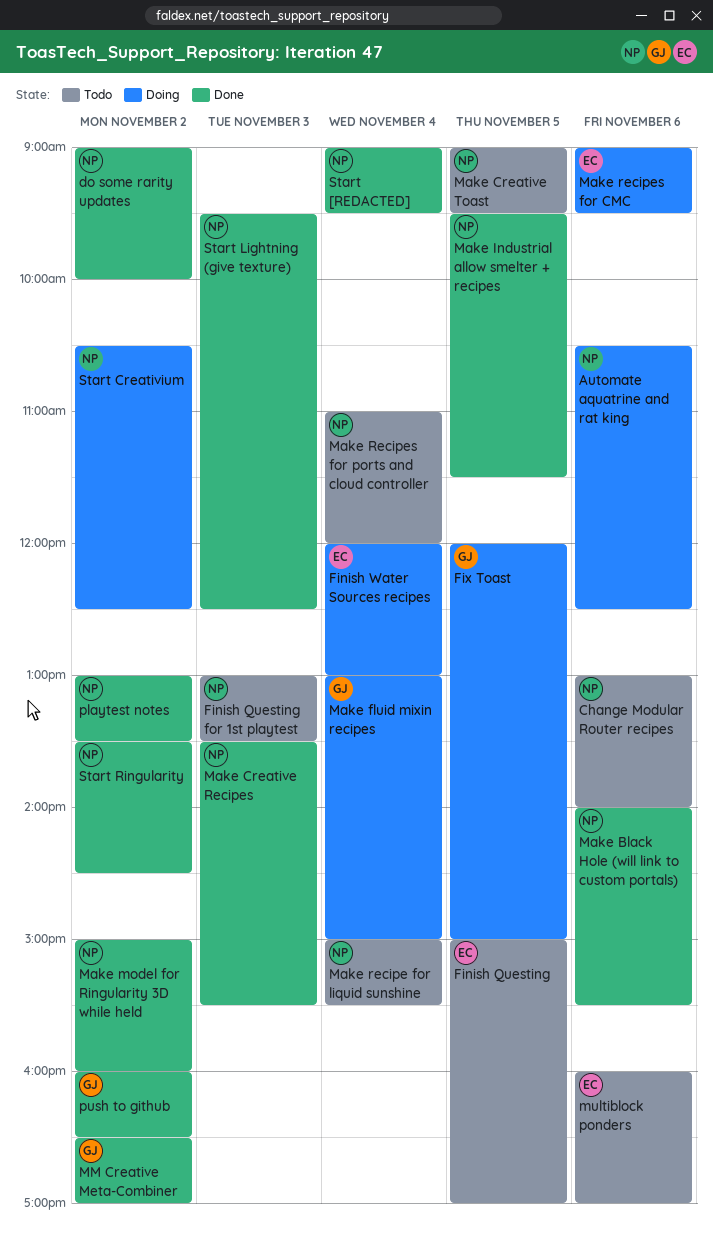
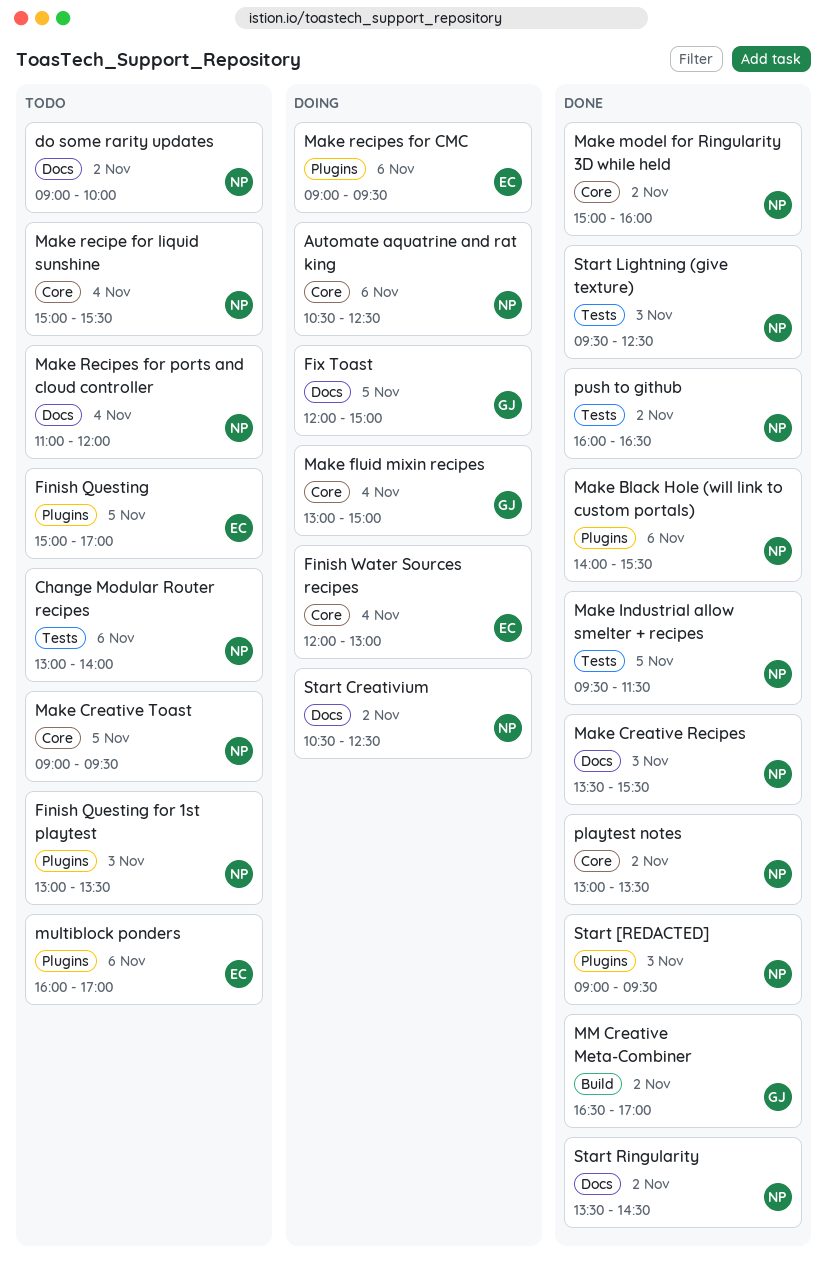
do some rarity updates, status: Done -> Todo
push to github, owner: GJ -> NP
Start [REDACTED], day: Nov 4 -> Nov 3

